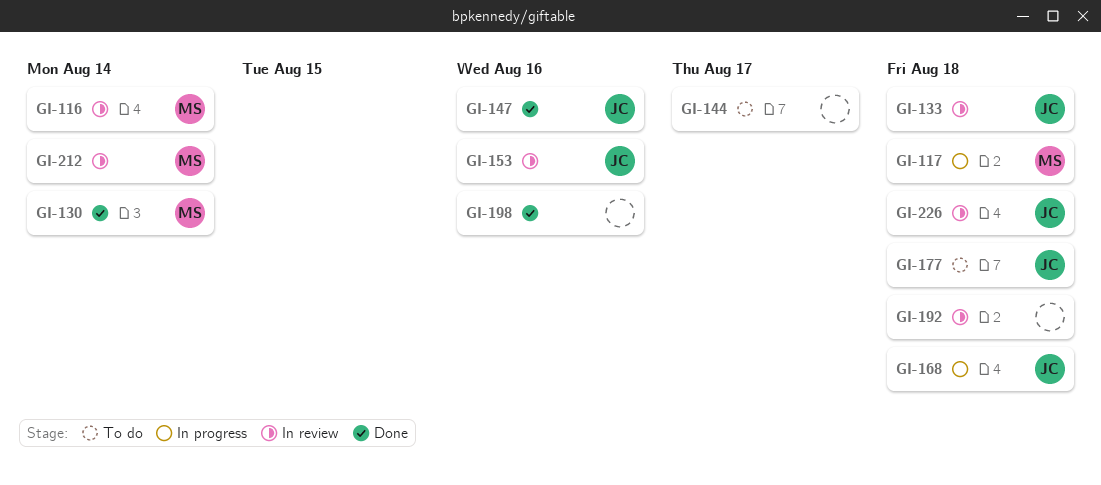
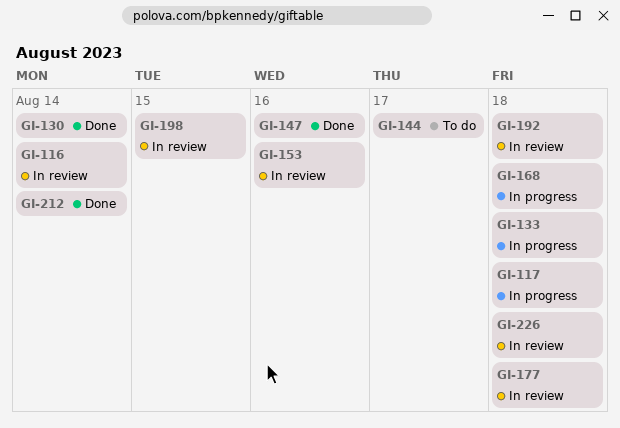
GI-133, status: In review -> In progress
GI-177, status: To do -> In review
GI-198, status: Done -> In review
GI-198, due: Aug 16 -> Aug 15
GI-212, status: In review -> Done

